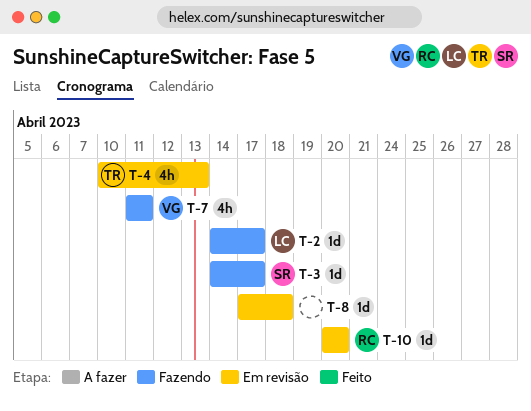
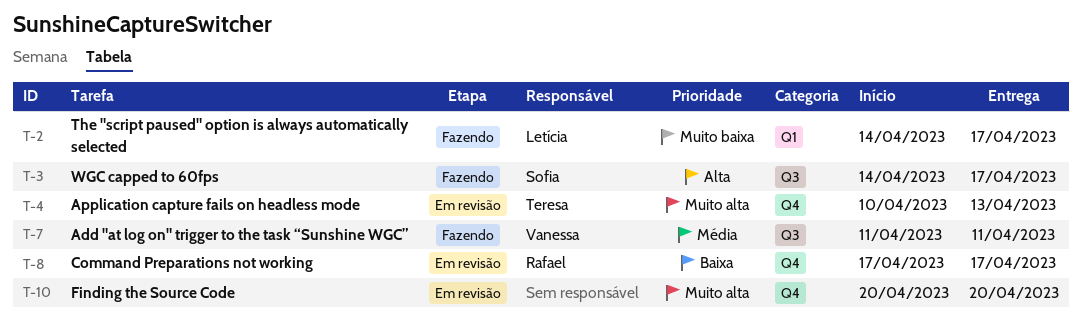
T-8, owner: none -> Rafael
T-8, due: Apr 18 -> Apr 17
T-10, owner: Rafael -> none

